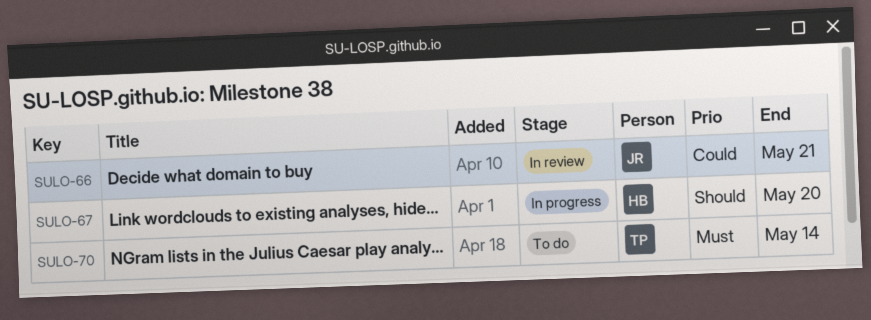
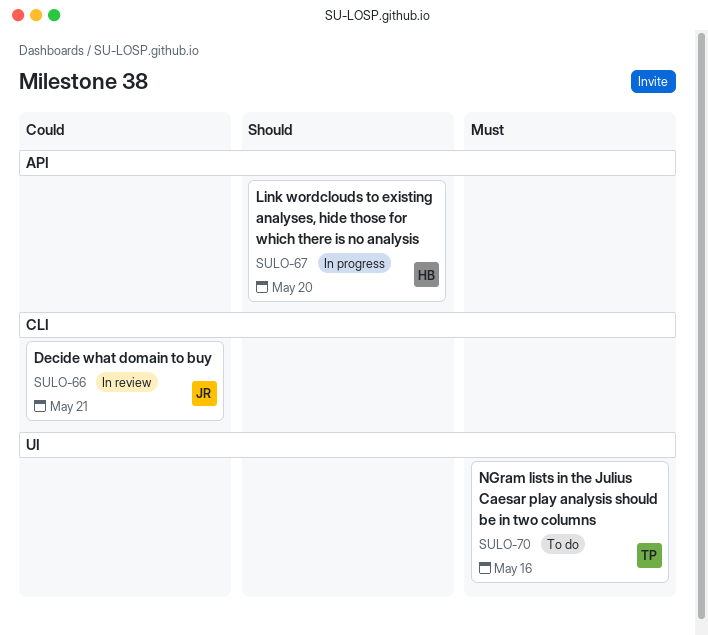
SULO-70, due: May 14 -> May 16

